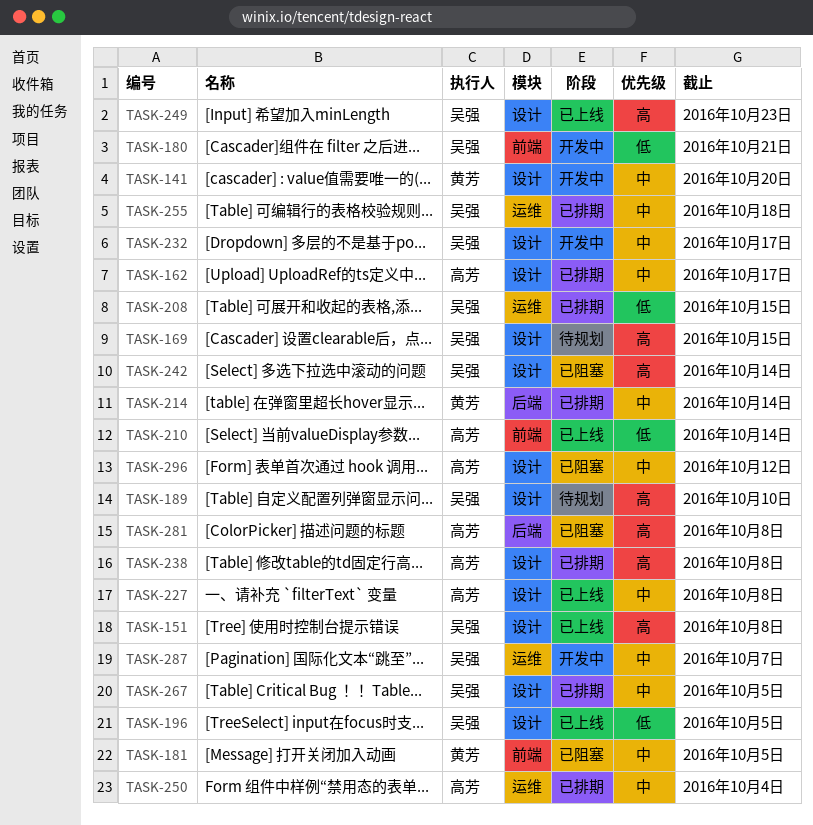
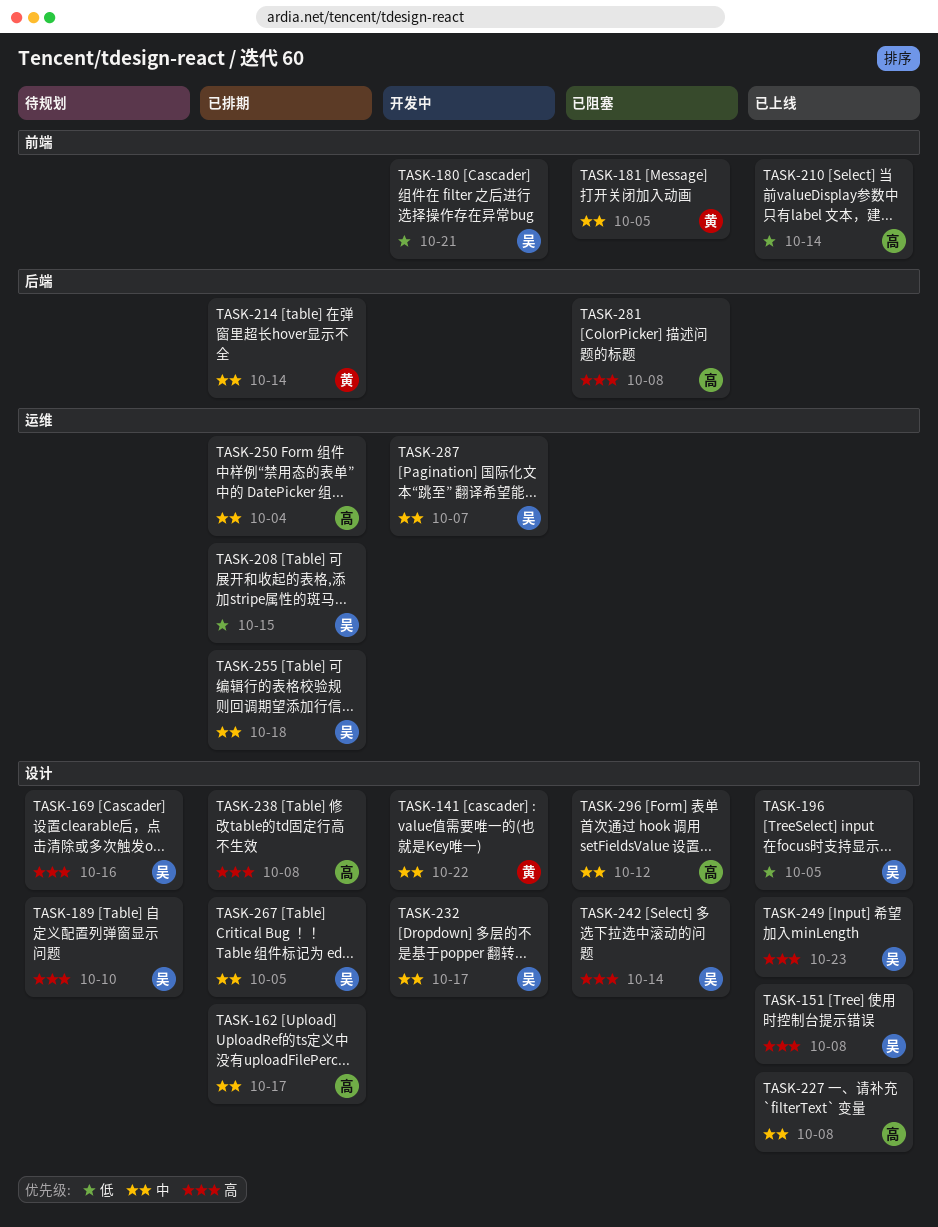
TASK-141, due: Oct 20 -> Oct 22
TASK-169, due: Oct 15 -> Oct 16

